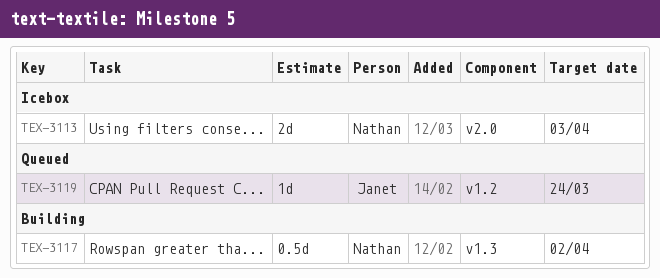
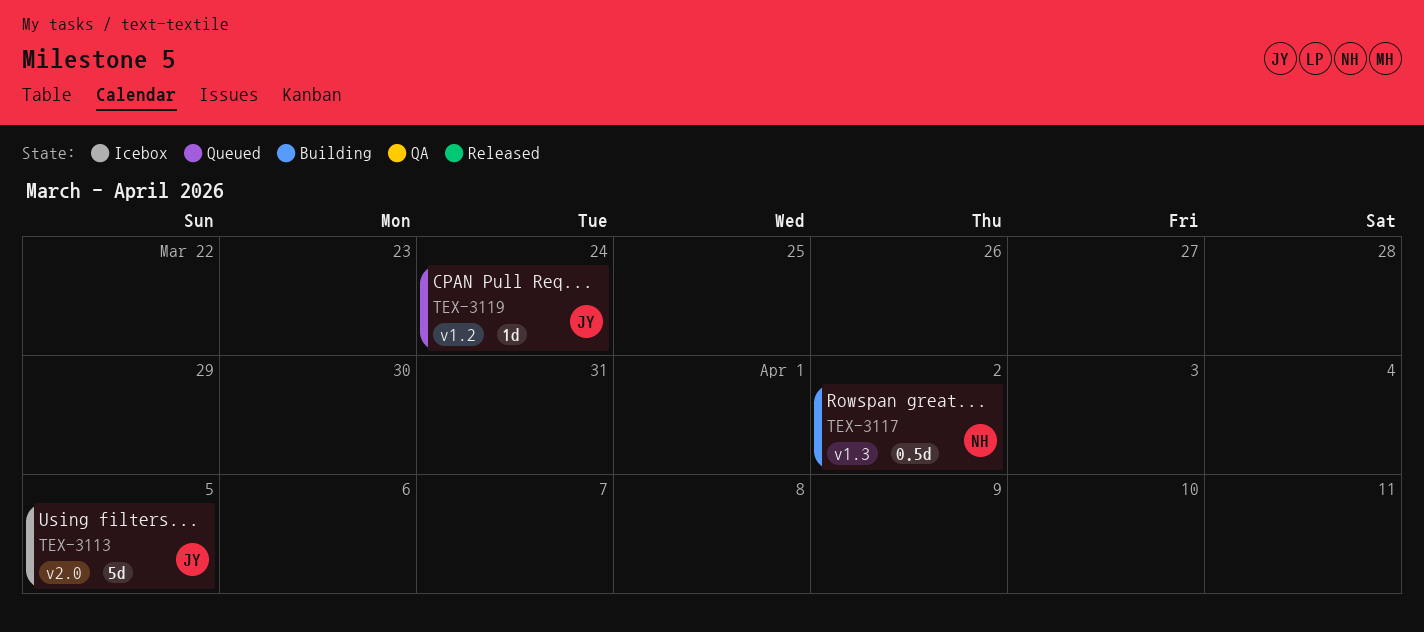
TEX-3113, owner: Nathan -> Janet
TEX-3113, estimate: 2d -> 5d
TEX-3113, due: Apr 3 -> Apr 5

